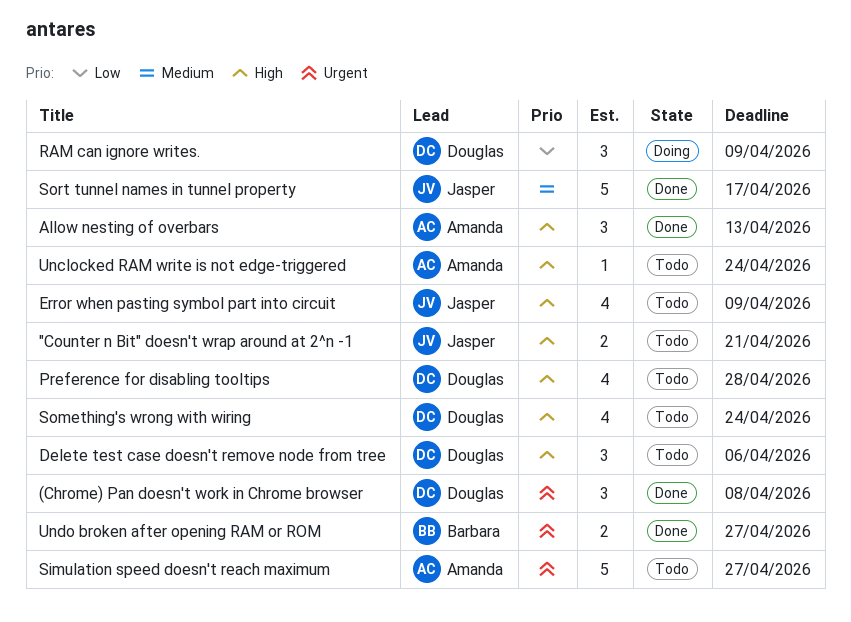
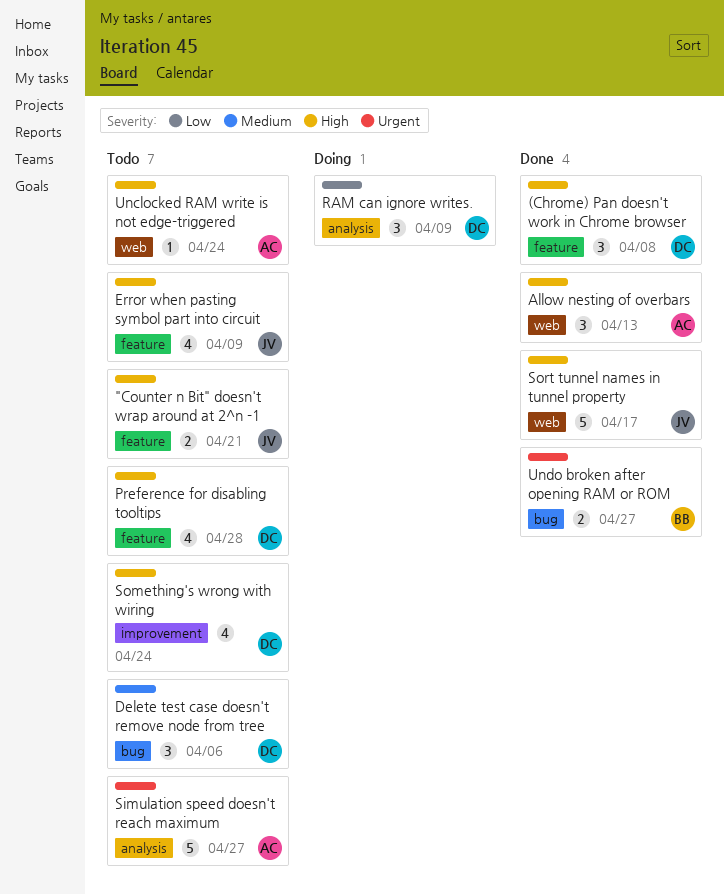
(Chrome) Pan doesn't work in Chrome browser, priority: Urgent -> High
Delete test case doesn't remove node from tree, priority: High -> Medium
Sort tunnel names in tunnel property, priority: Medium -> High

